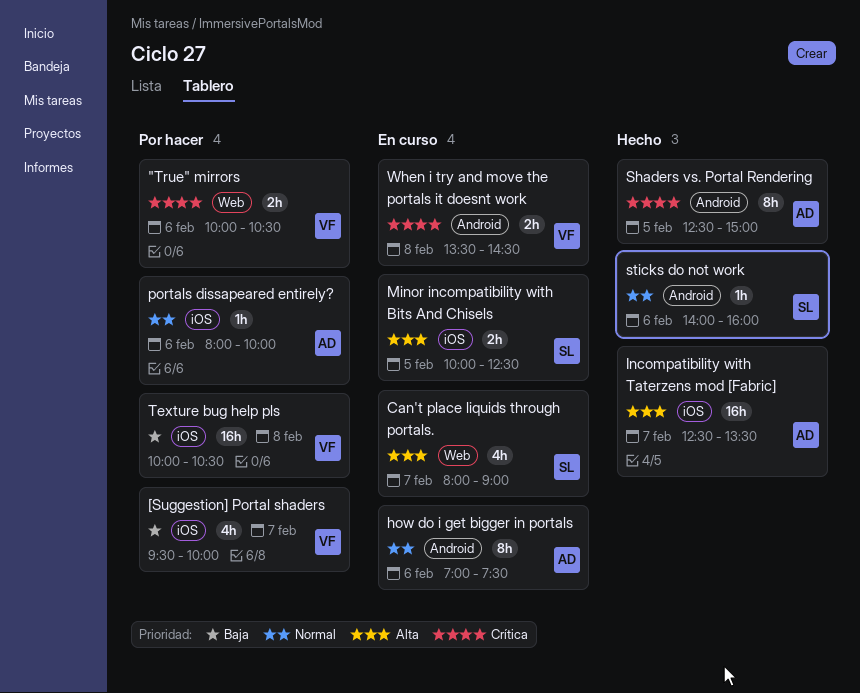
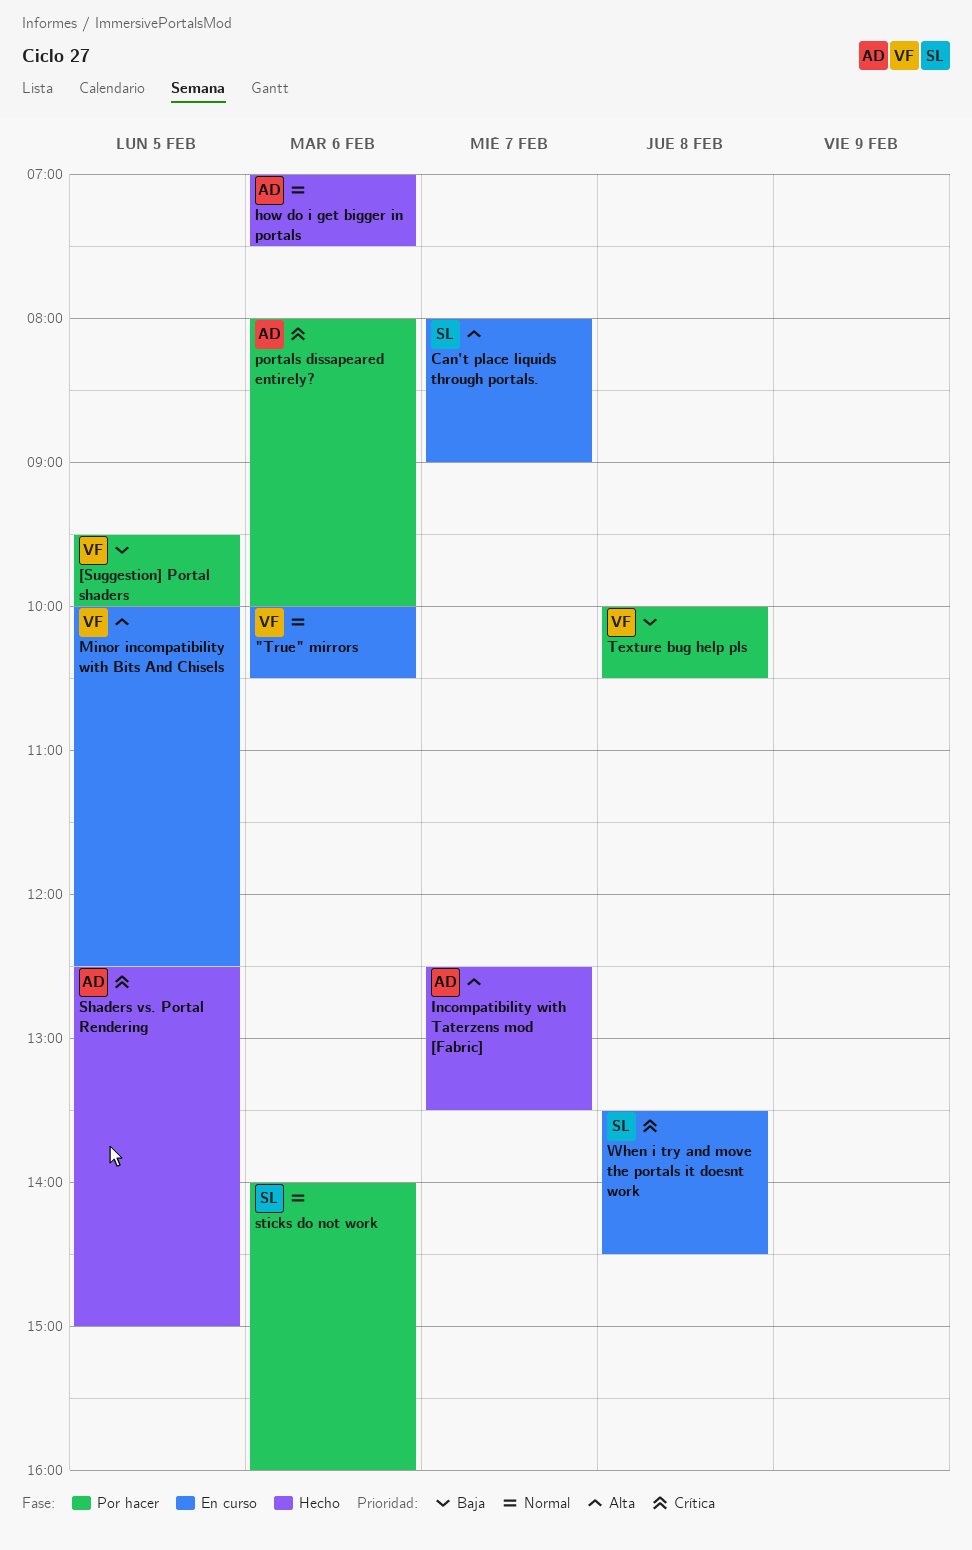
"True" mirrors, status: Por hacer -> En curso
"True" mirrors, priority: Crítica -> Normal
[Suggestion] Portal shaders, day: Feb 7 -> Feb 5
how do i get bigger in portals, status: En curso -> Hecho
Minor incompatibility with Bits And Chisels, owner: SL -> VF
portals dissapeared entirely?, priority: Normal -> Crítica
sticks do not work, status: Hecho -> Por hacer
When i try and move the portals it doesnt work, owner: VF -> SL

